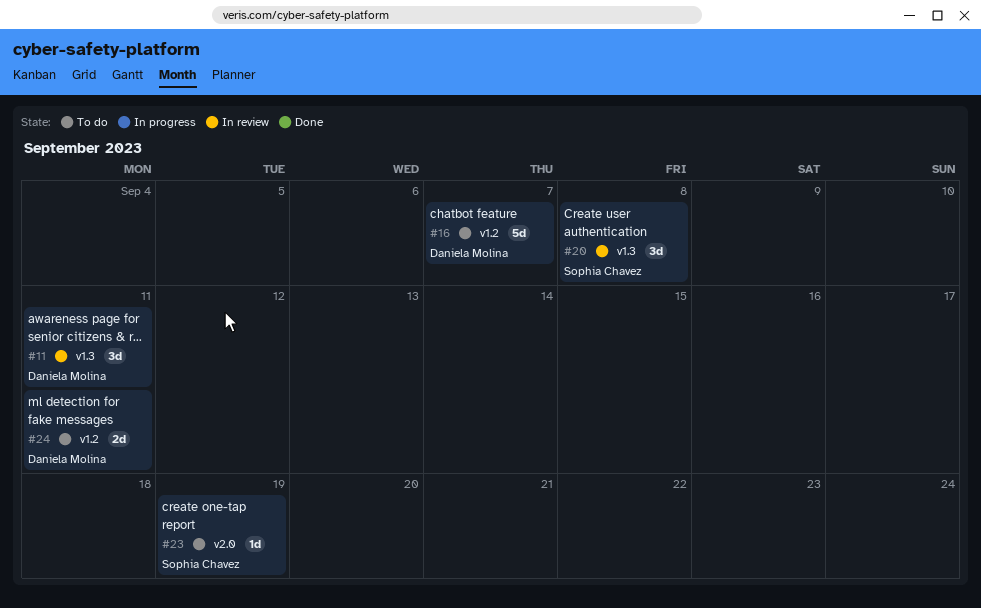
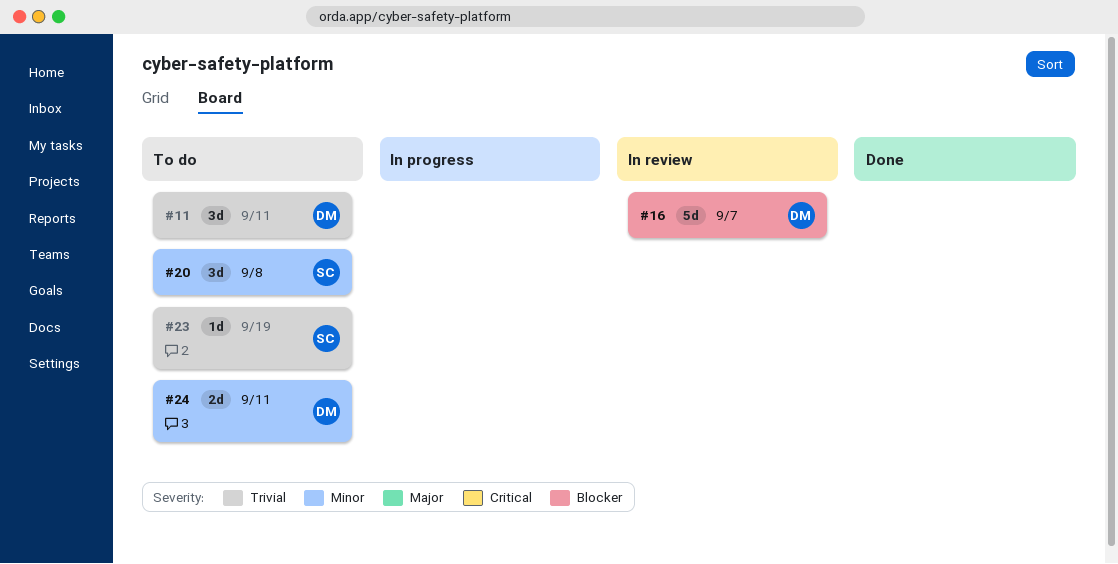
#11, status: In review -> To do
#16, status: To do -> In review
#20, status: In review -> To do

